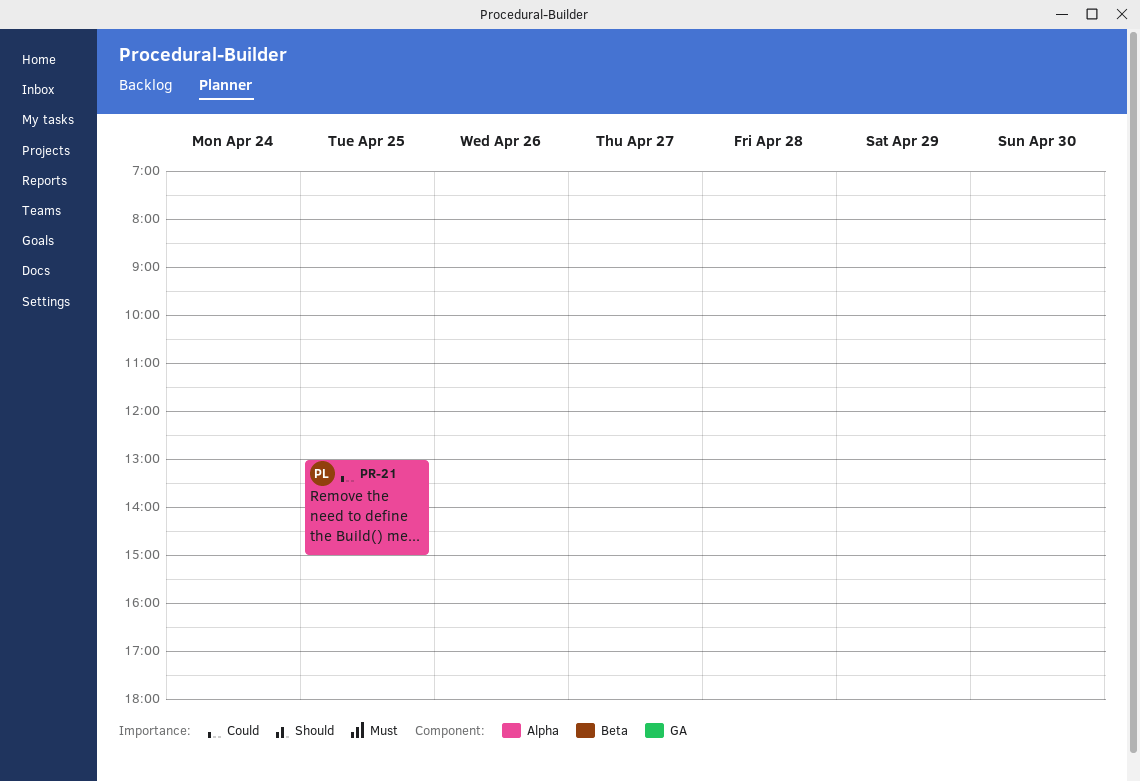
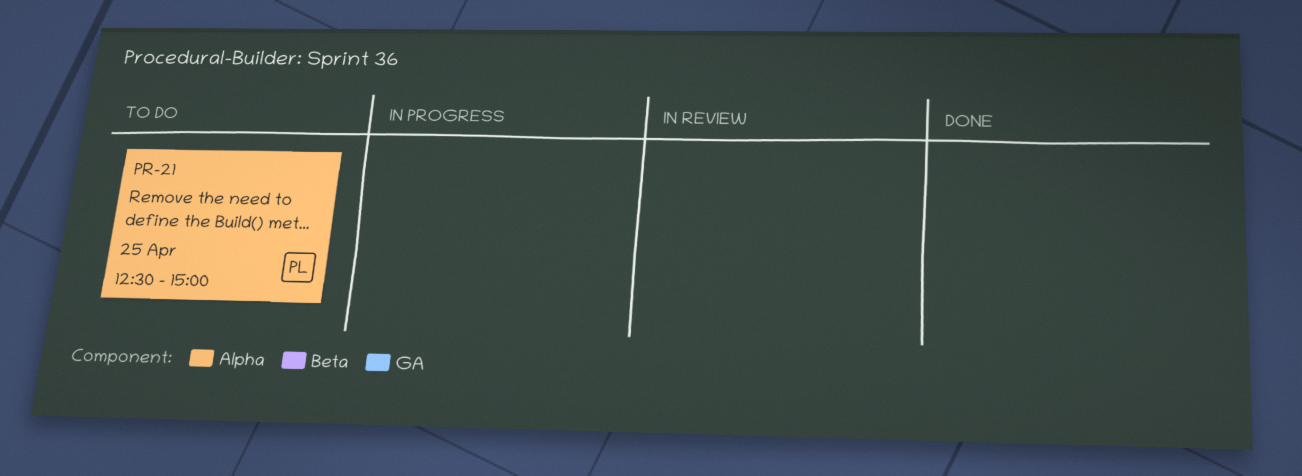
PR-21, begins: 13:00 -> 12:30

